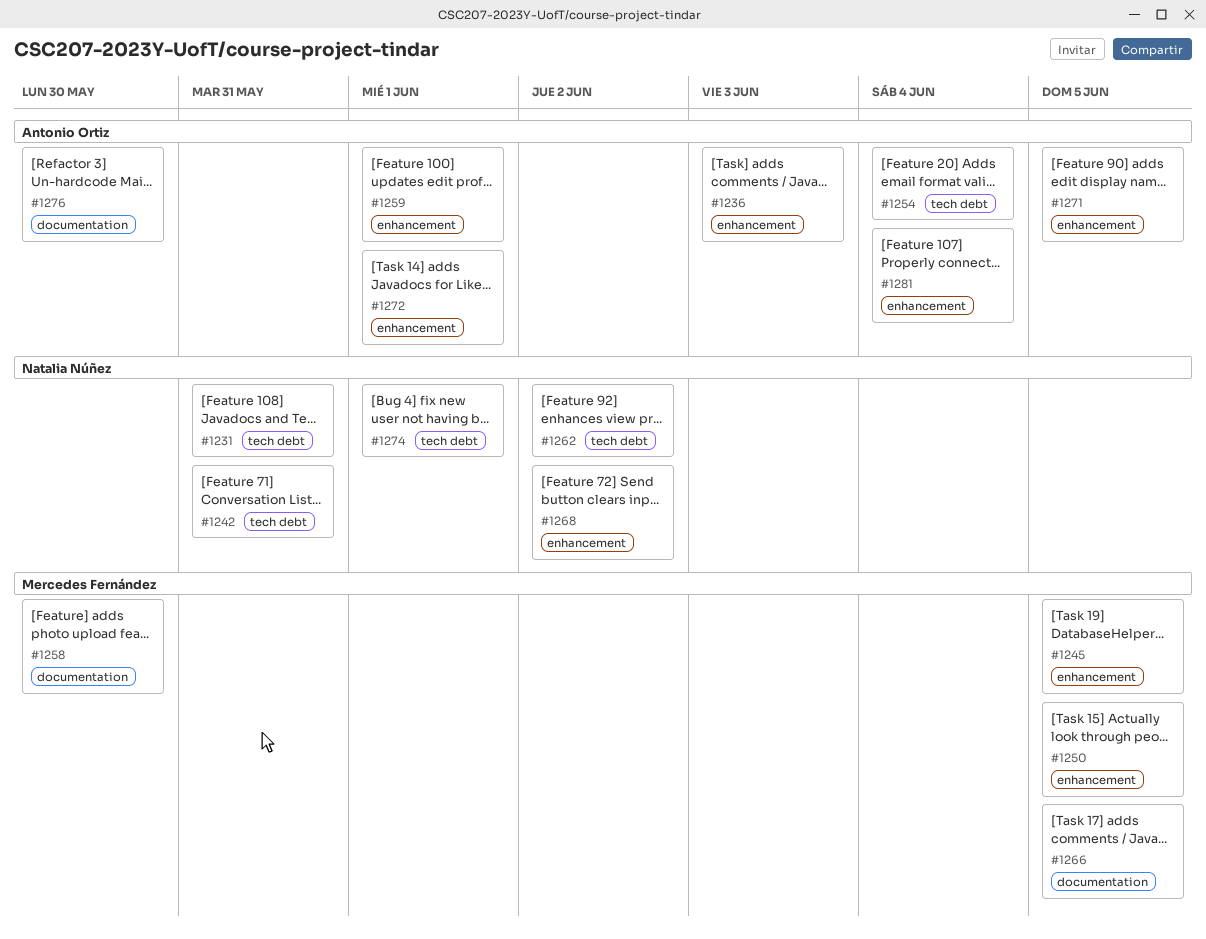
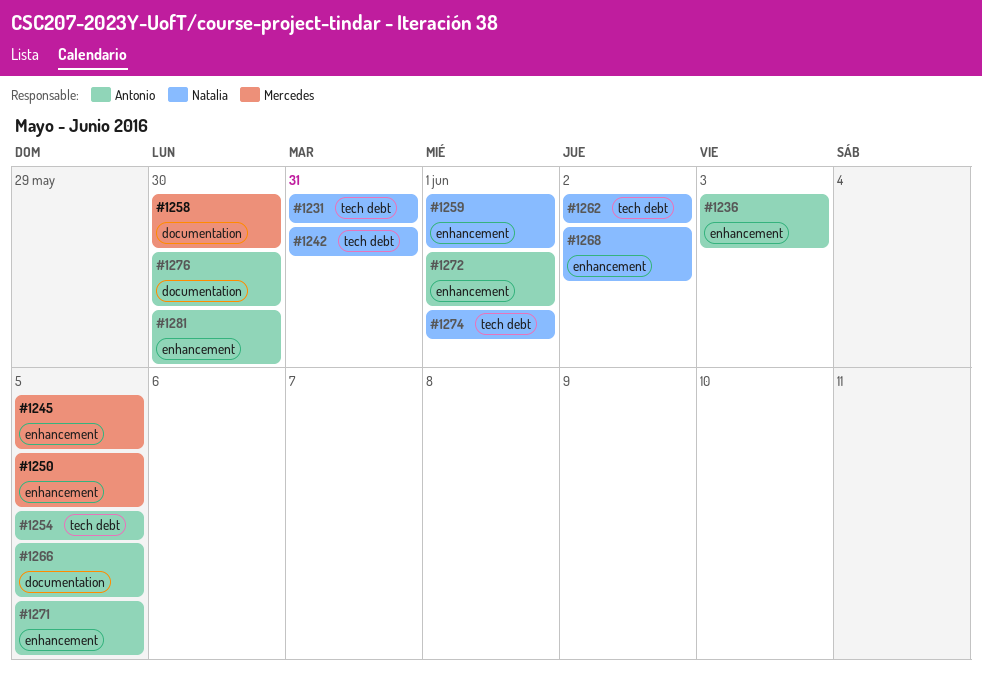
#1254, due: Jun 4 -> Jun 5
#1259, owner: Antonio Ortiz -> Natalia Núñez
#1266, owner: Mercedes Fernández -> Antonio Ortiz
#1281, due: Jun 4 -> May 30

